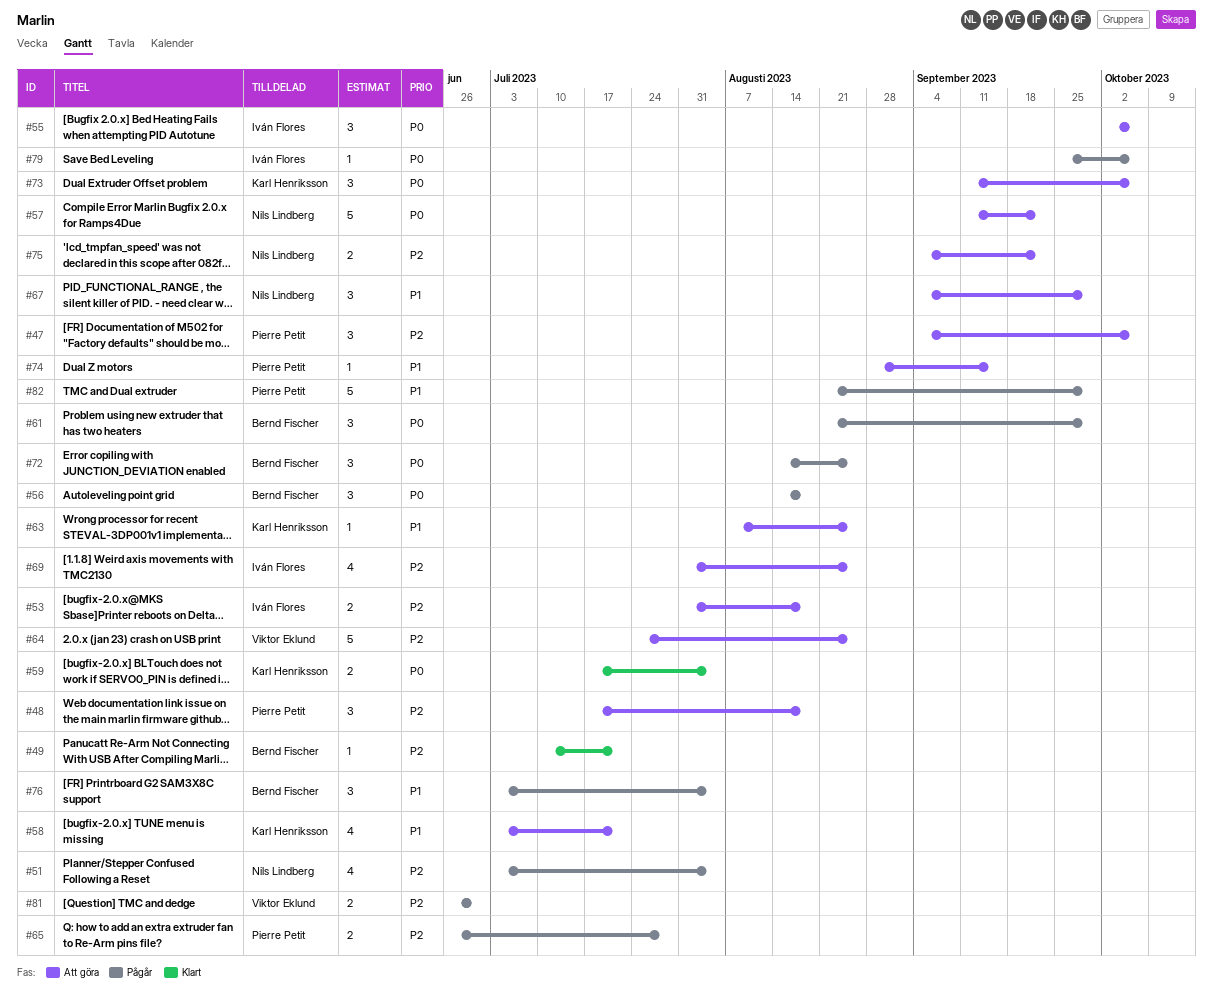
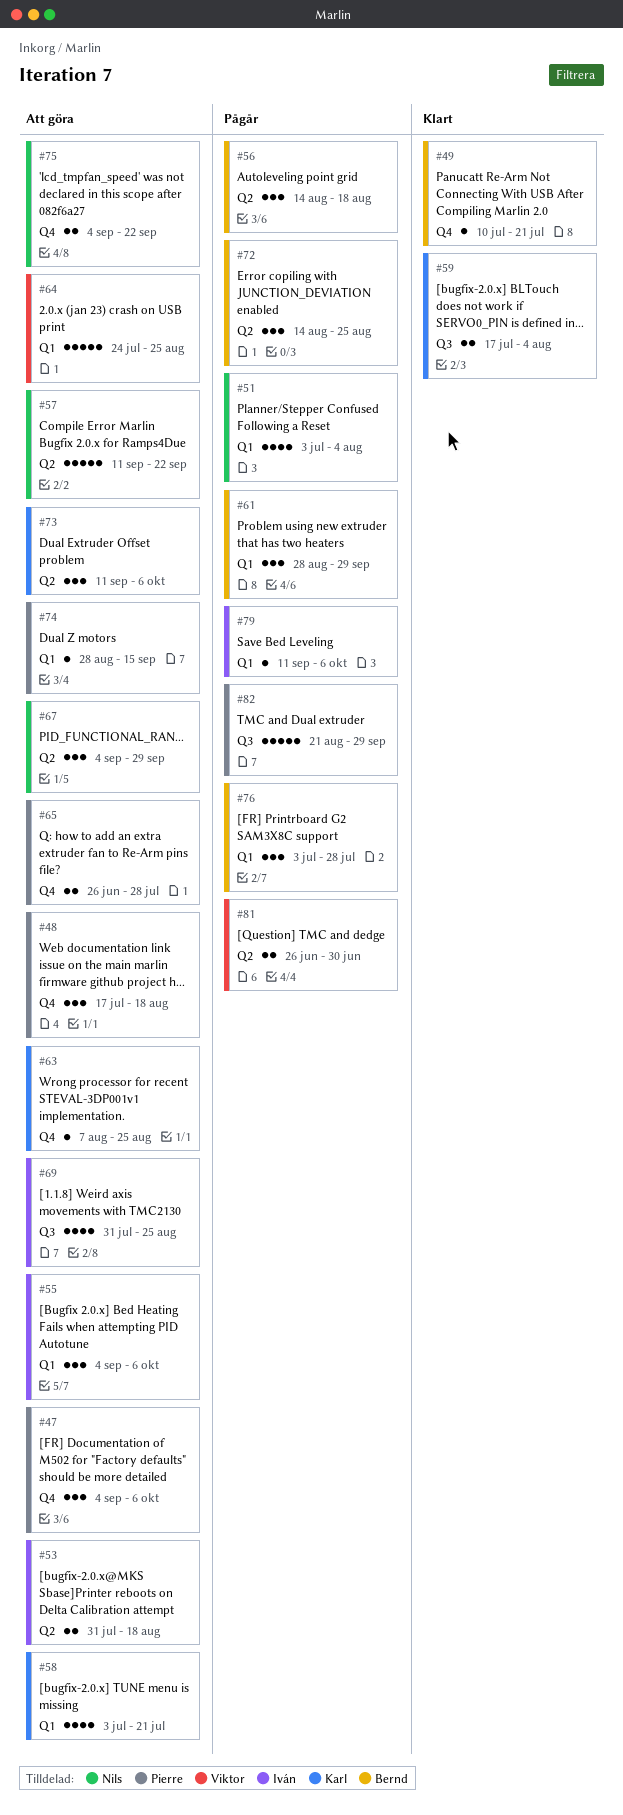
#55, start: Oct 2 -> Sep 4
#61, start: Aug 21 -> Aug 28
#65, status: Pågår -> Att göra
#76, due: Aug 4 -> Jul 28
#79, start: Sep 25 -> Sep 11

